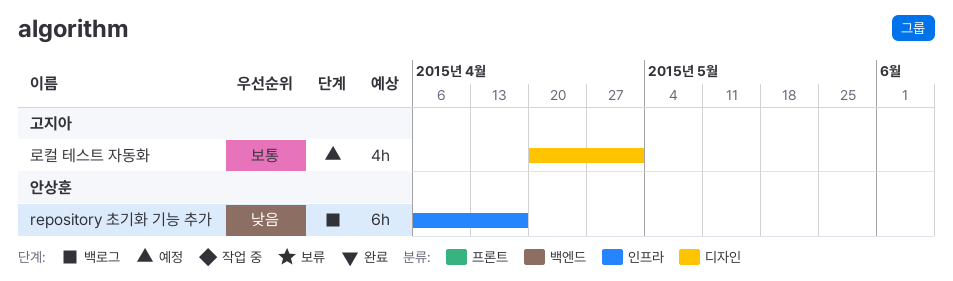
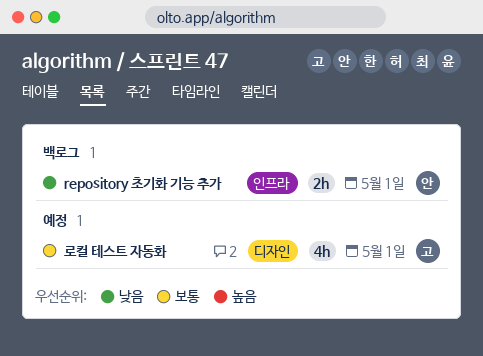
repository 초기화 기능 추가, estimate: 6h -> 2h
repository 초기화 기능 추가, due: Apr 17 -> May 1

